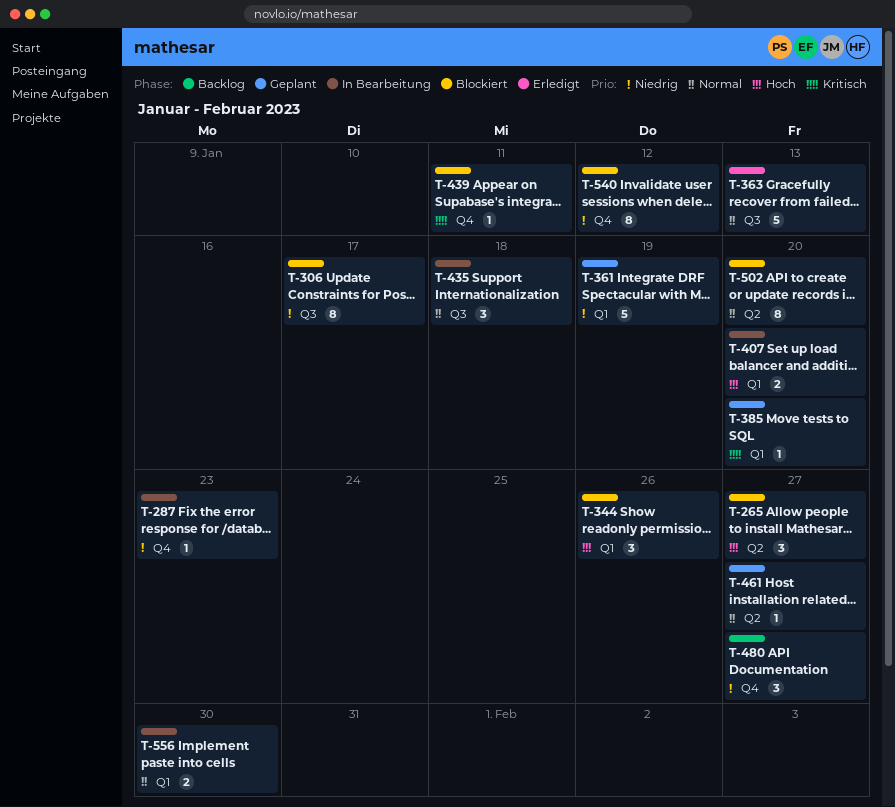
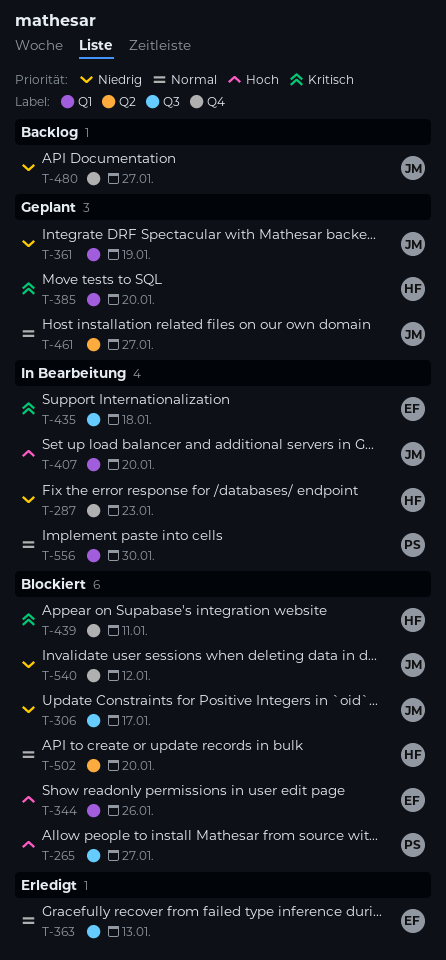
T-265, label: Q2 -> Q3
T-435, priority: Normal -> Kritisch

